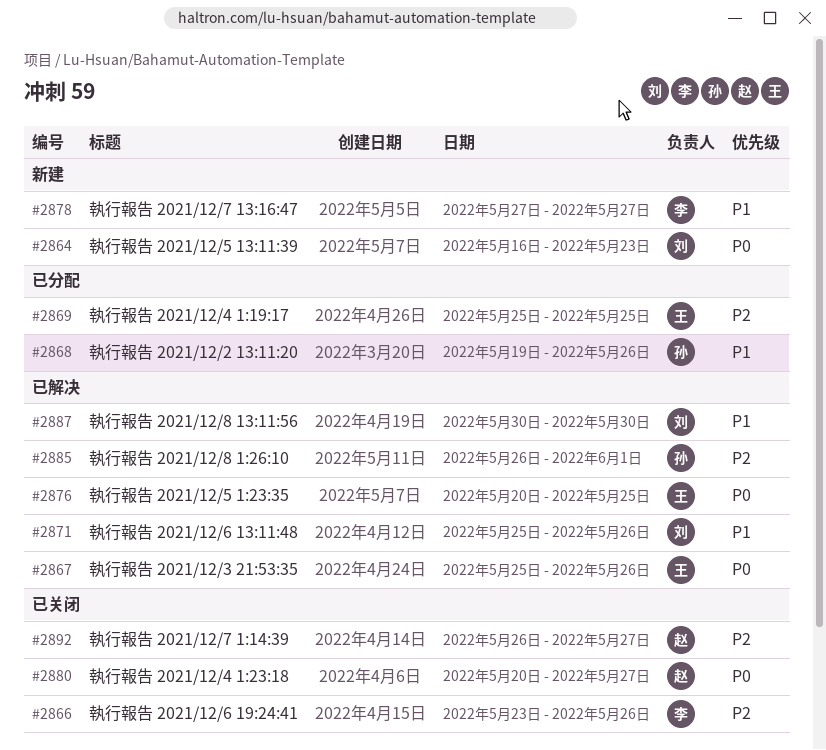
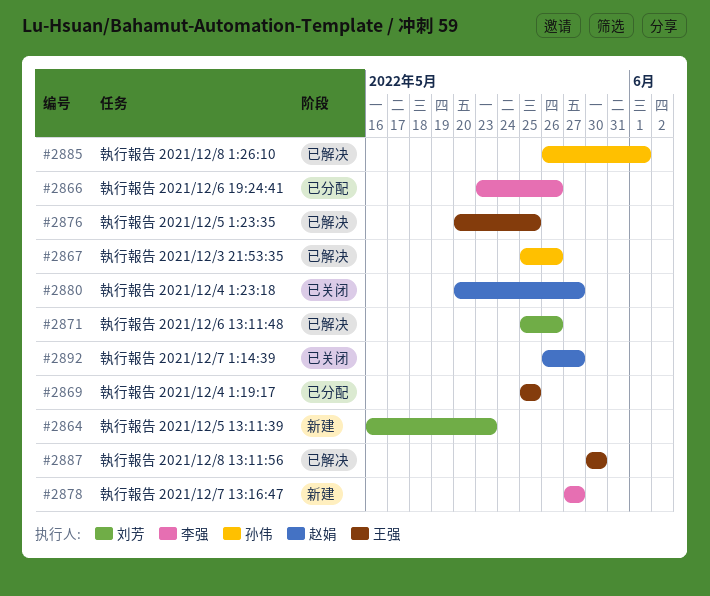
#2866, status: 已关闭 -> 已分配
#2867, owner: 王强 -> 孙伟
#2868: present -> none
#2887, owner: 刘芳 -> 王强

